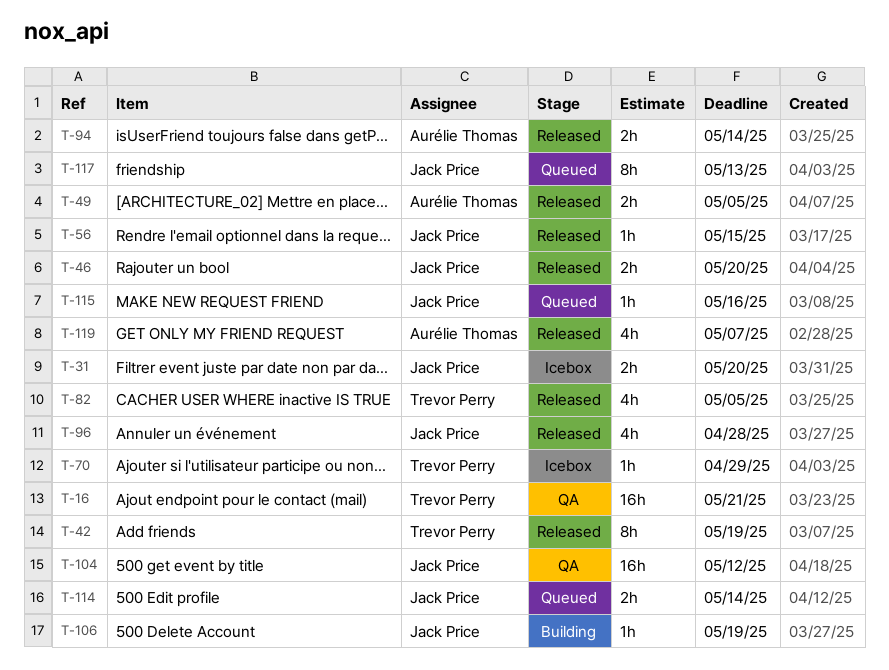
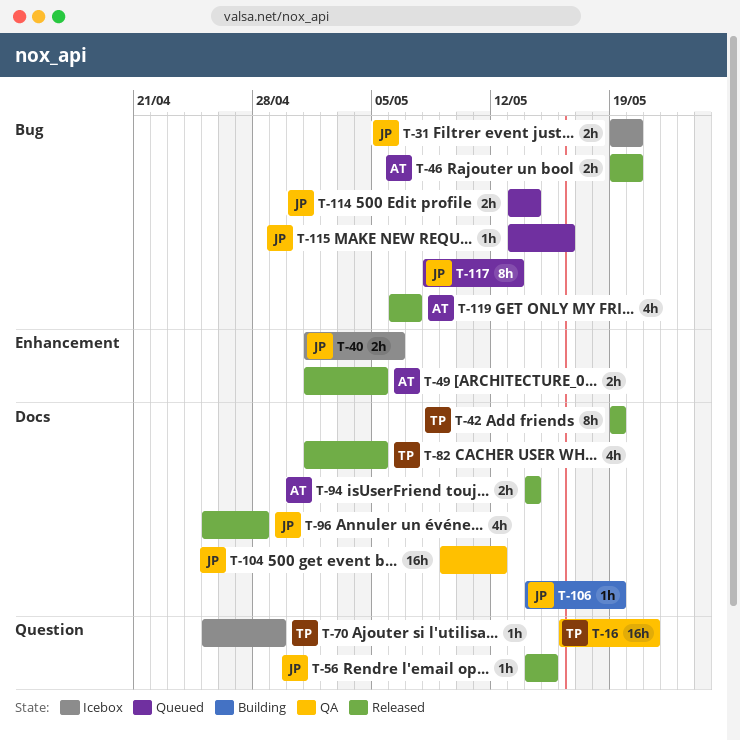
T-40: none -> present
T-46, owner: Jack Price -> Aurélie Thomas

